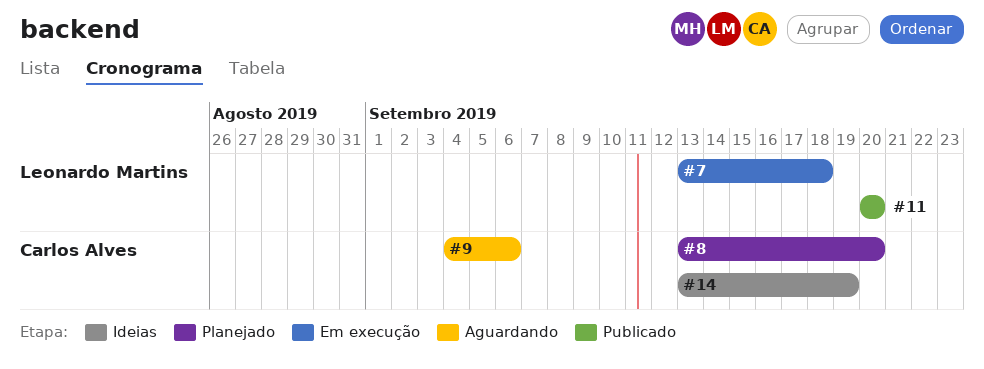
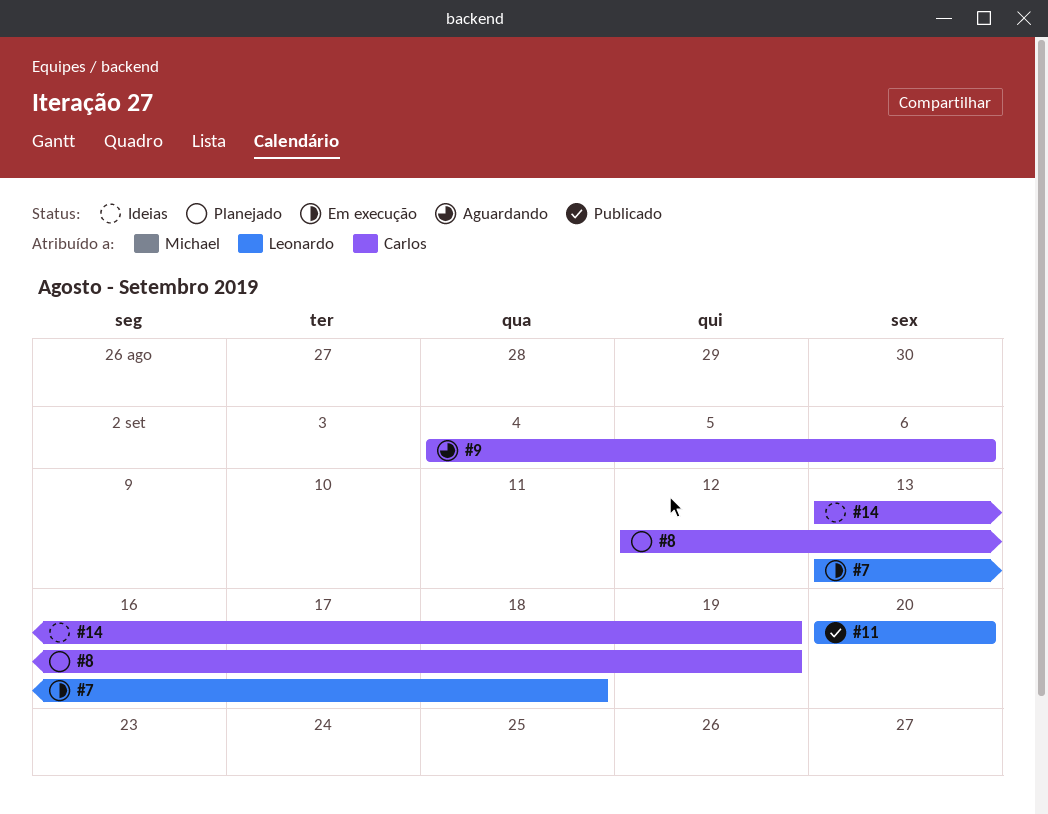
#8, start: Sep 13 -> Sep 12
#8, due: Sep 20 -> Sep 19

